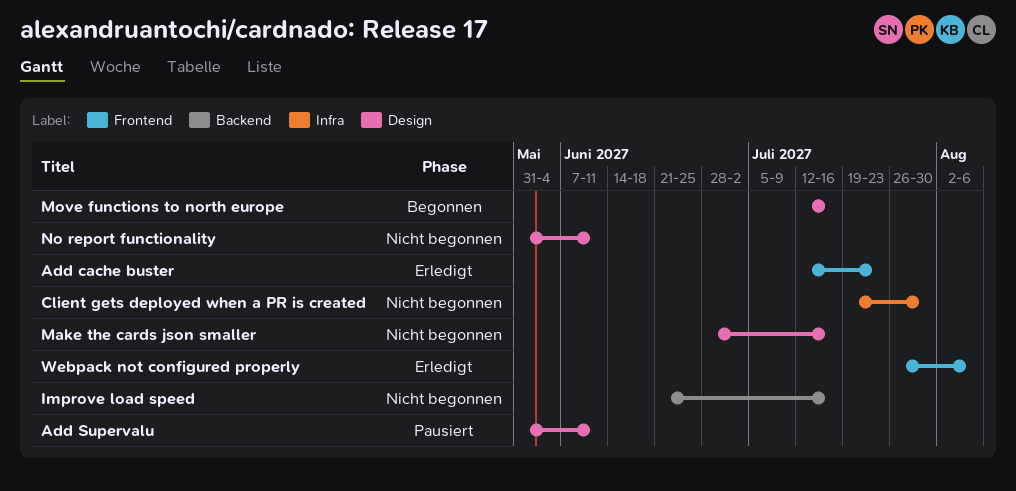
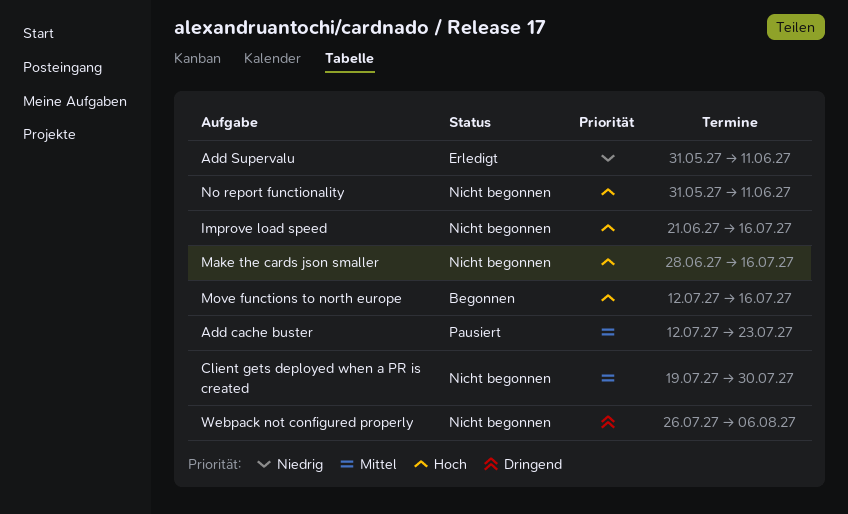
Add cache buster, status: Erledigt -> Pausiert
Add Supervalu, status: Pausiert -> Erledigt
Webpack not configured properly, status: Erledigt -> Nicht begonnen

